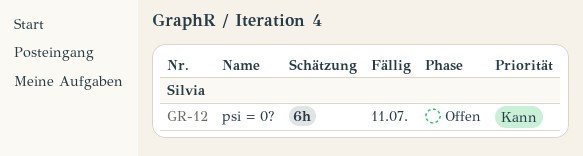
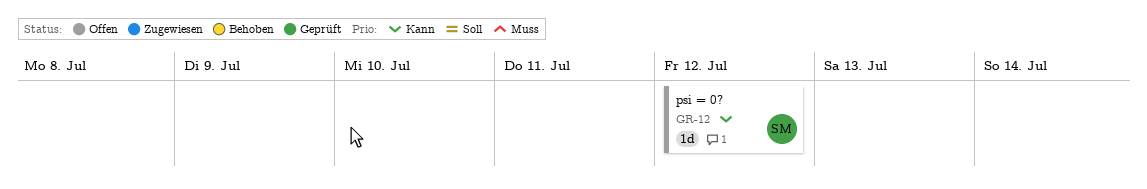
GR-12, estimate: 6h -> 1d
GR-12, due: Jul 11 -> Jul 12

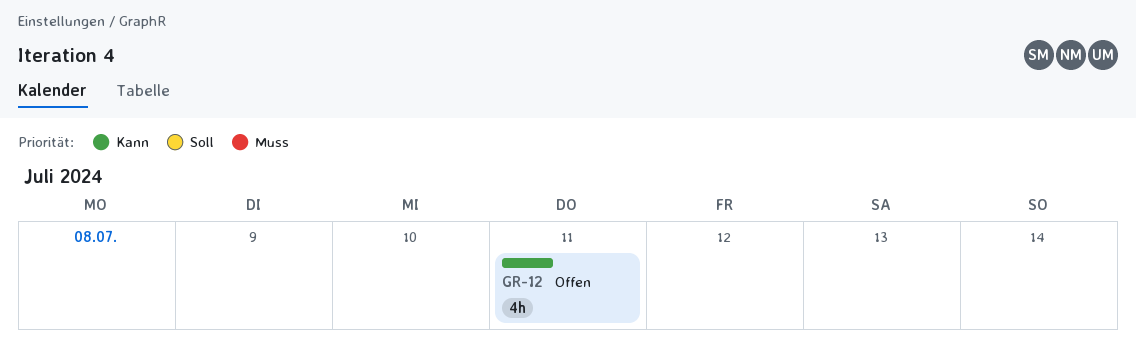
GR-12, estimate: 1d -> 4h
GR-12, due: Jul 12 -> Jul 11

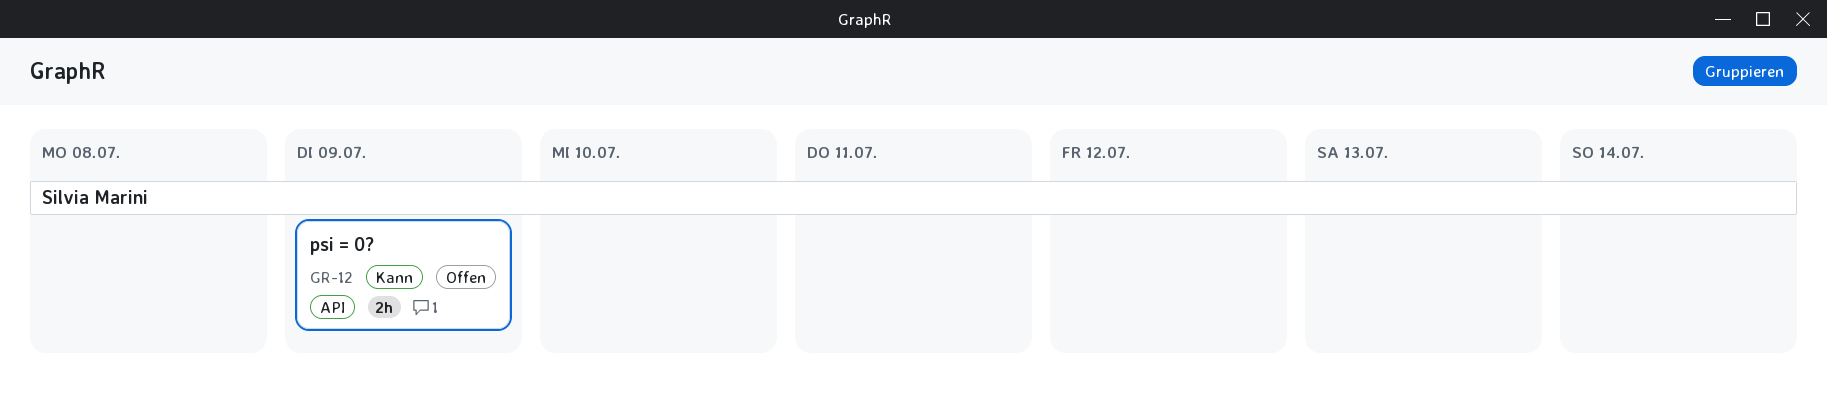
GR-12, estimate: 4h -> 2h
GR-12, due: Jul 11 -> Jul 9

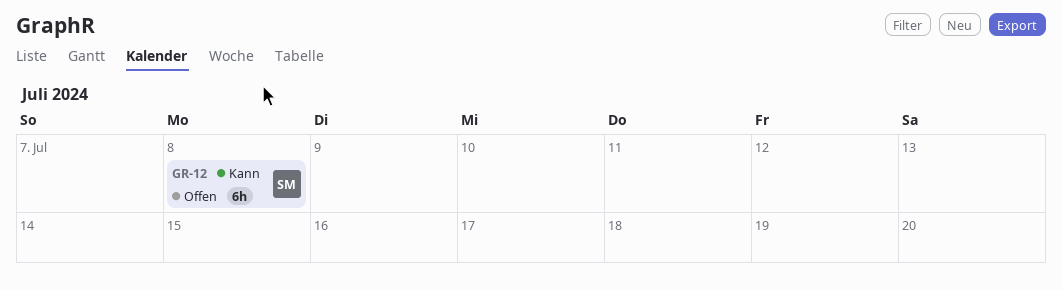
GR-12, estimate: 2h -> 6h
GR-12, due: Jul 9 -> Jul 8

